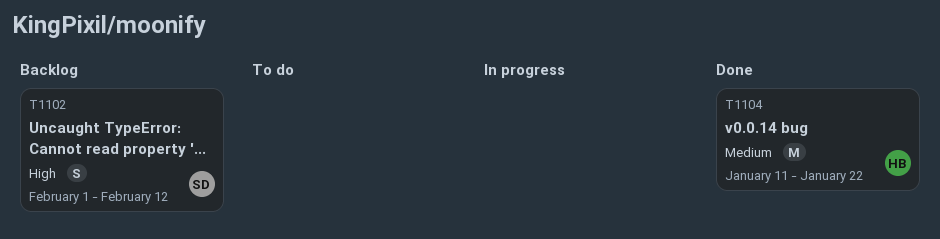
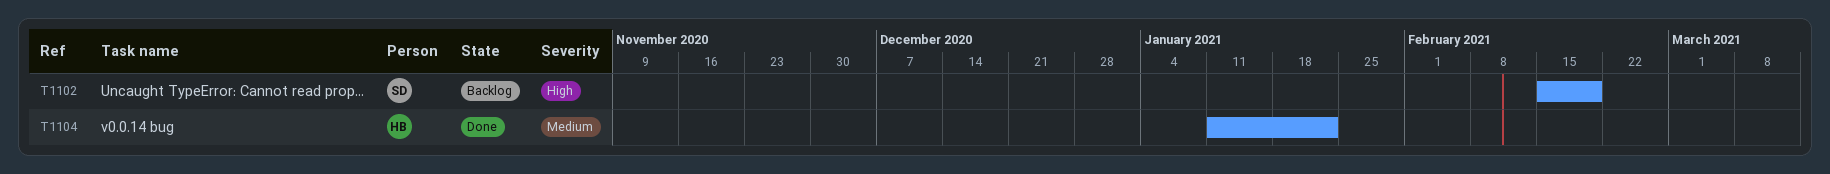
T1102, start: Feb 1 -> Feb 15
T1102, due: Feb 12 -> Feb 19

